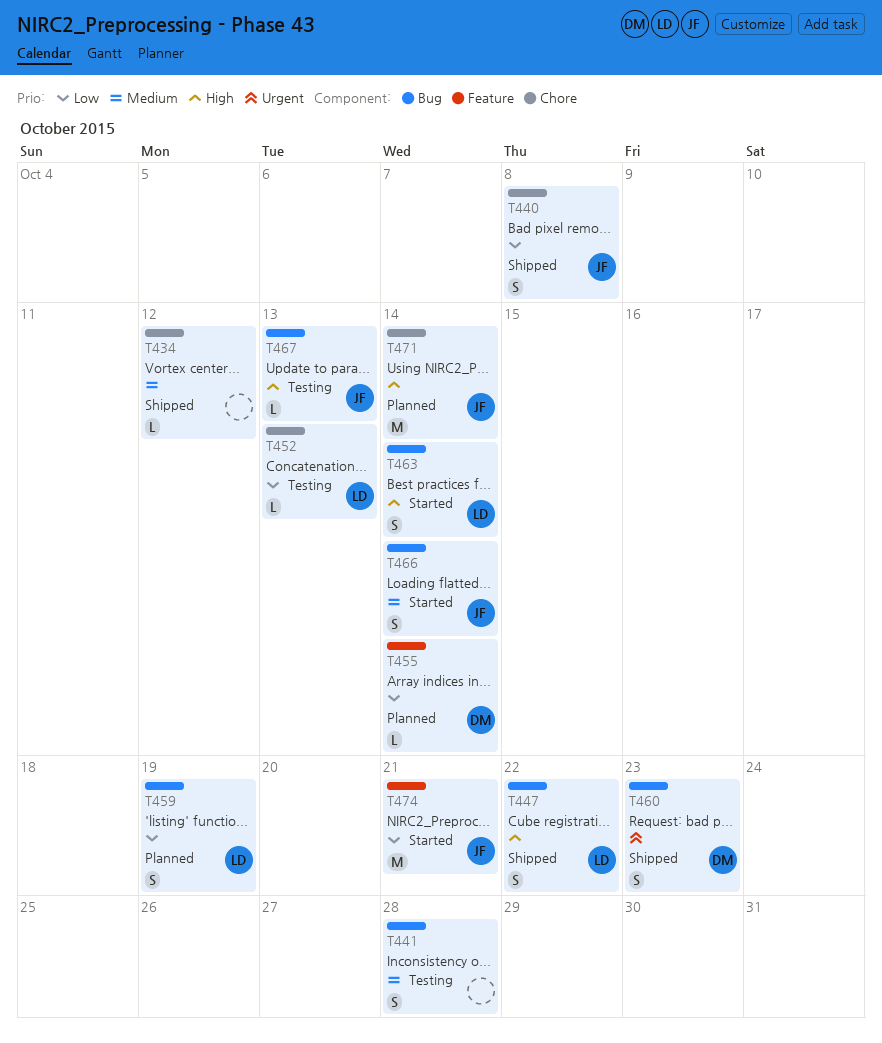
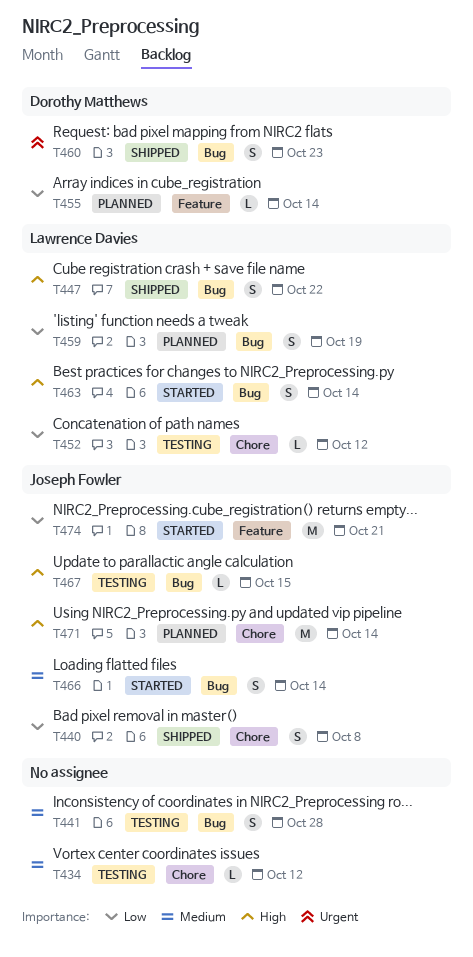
T434, status: Shipped -> Testing
T452, due: Oct 13 -> Oct 12
T467, due: Oct 13 -> Oct 15

